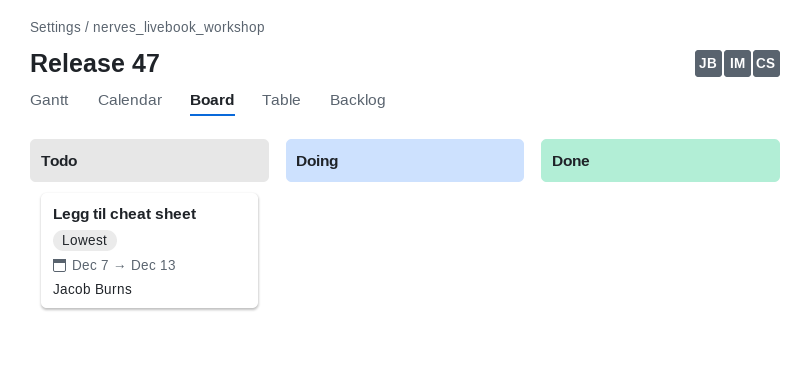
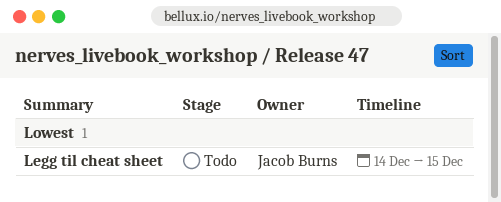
Legg til cheat sheet, start: Dec 7 -> Dec 14
Legg til cheat sheet, due: Dec 13 -> Dec 15

